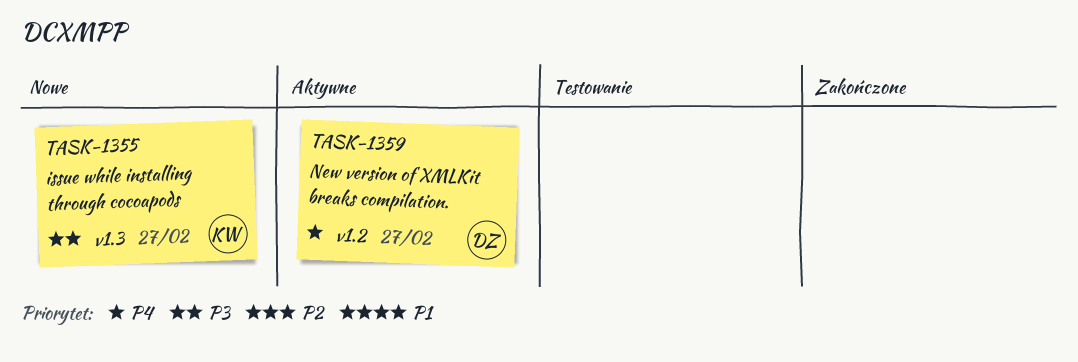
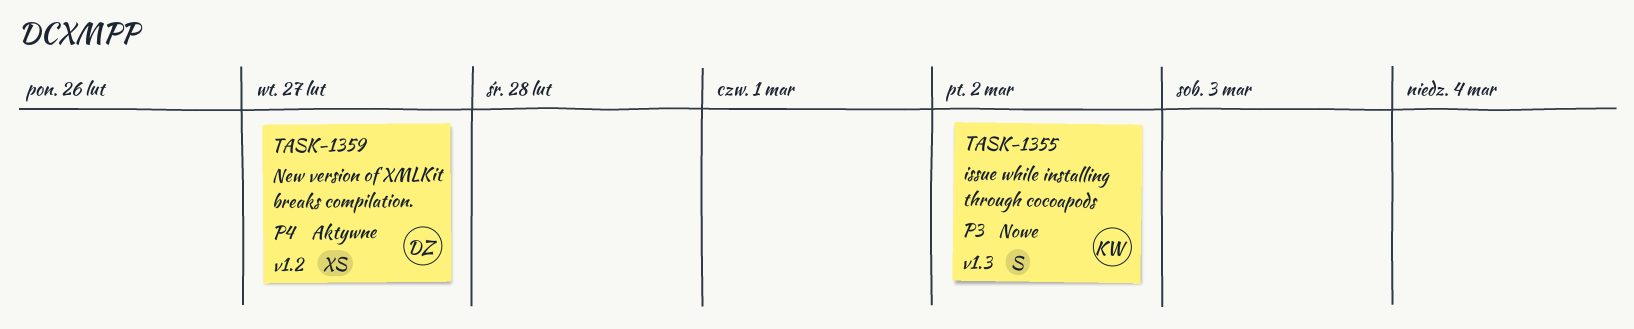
TASK-1355, due: Feb 27 -> Mar 2

